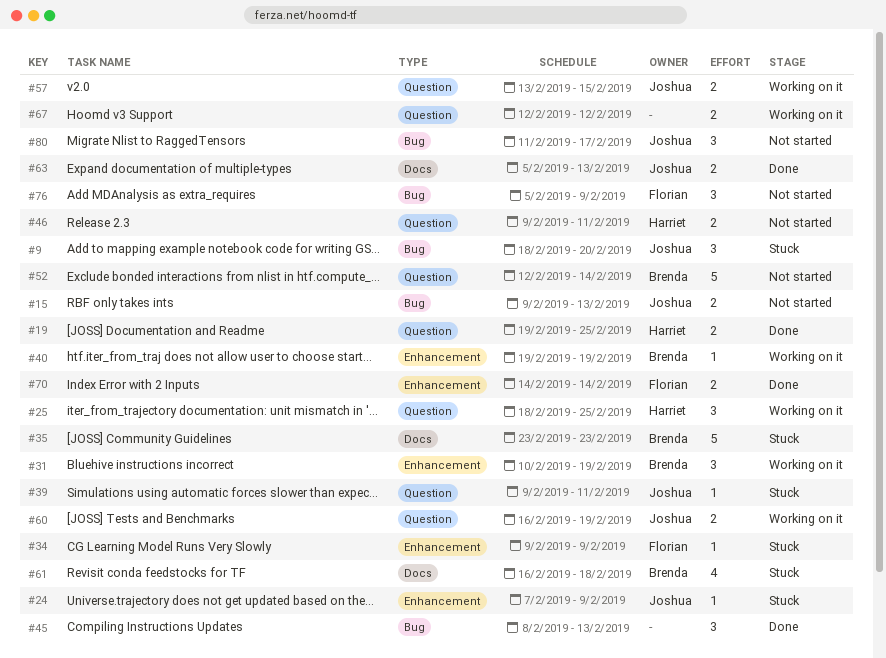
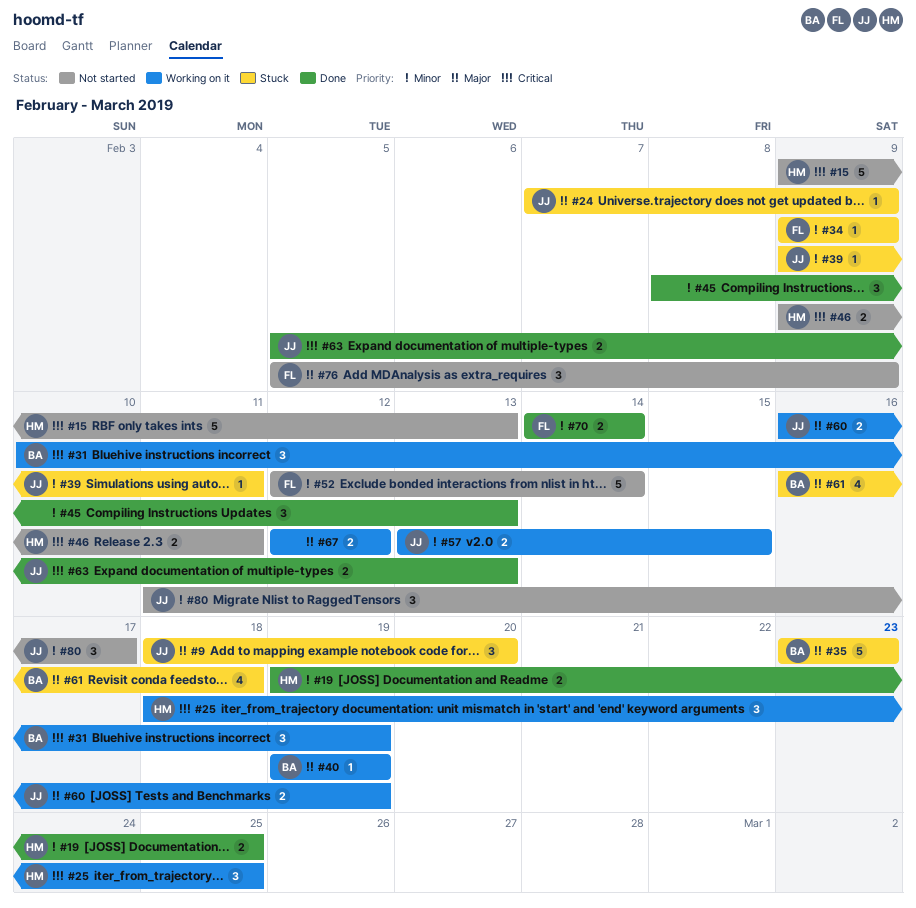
#15, owner: Joshua -> Harriet
#15, estimate: 2 -> 5
#52, owner: Brenda -> Florian

